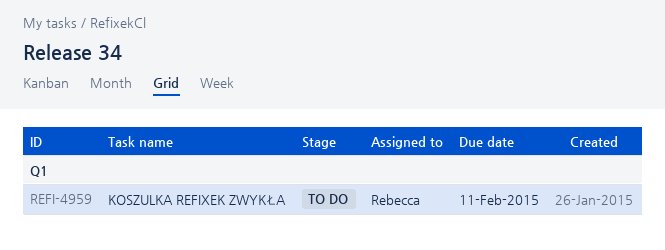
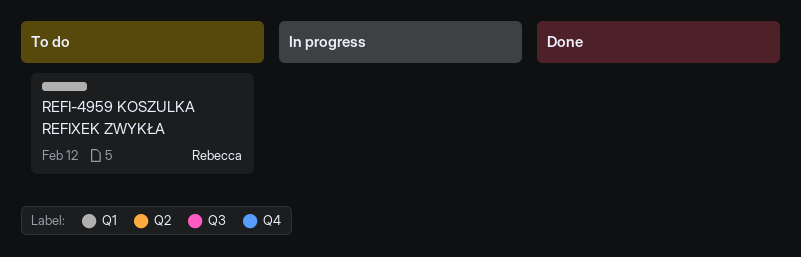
REFI-4959, due: Feb 11 -> Feb 12

